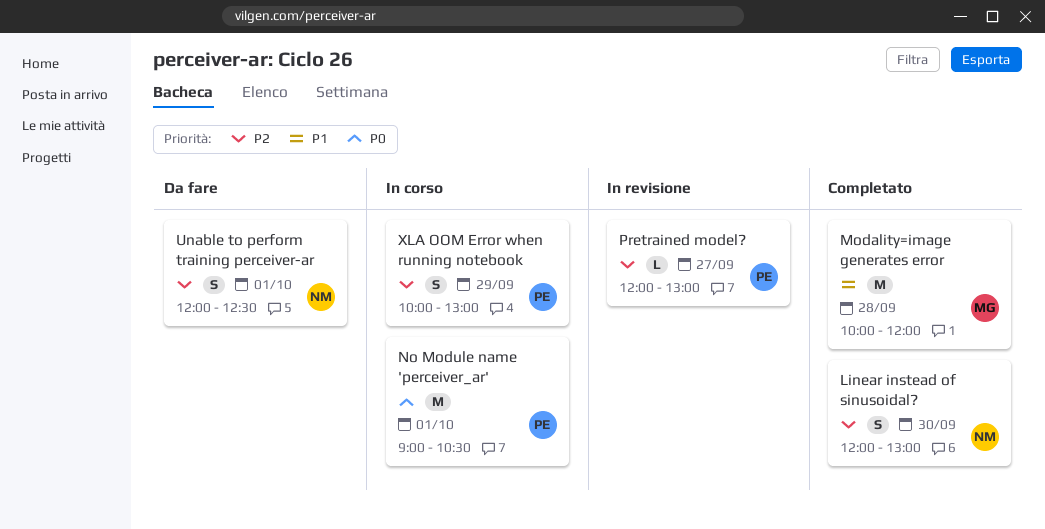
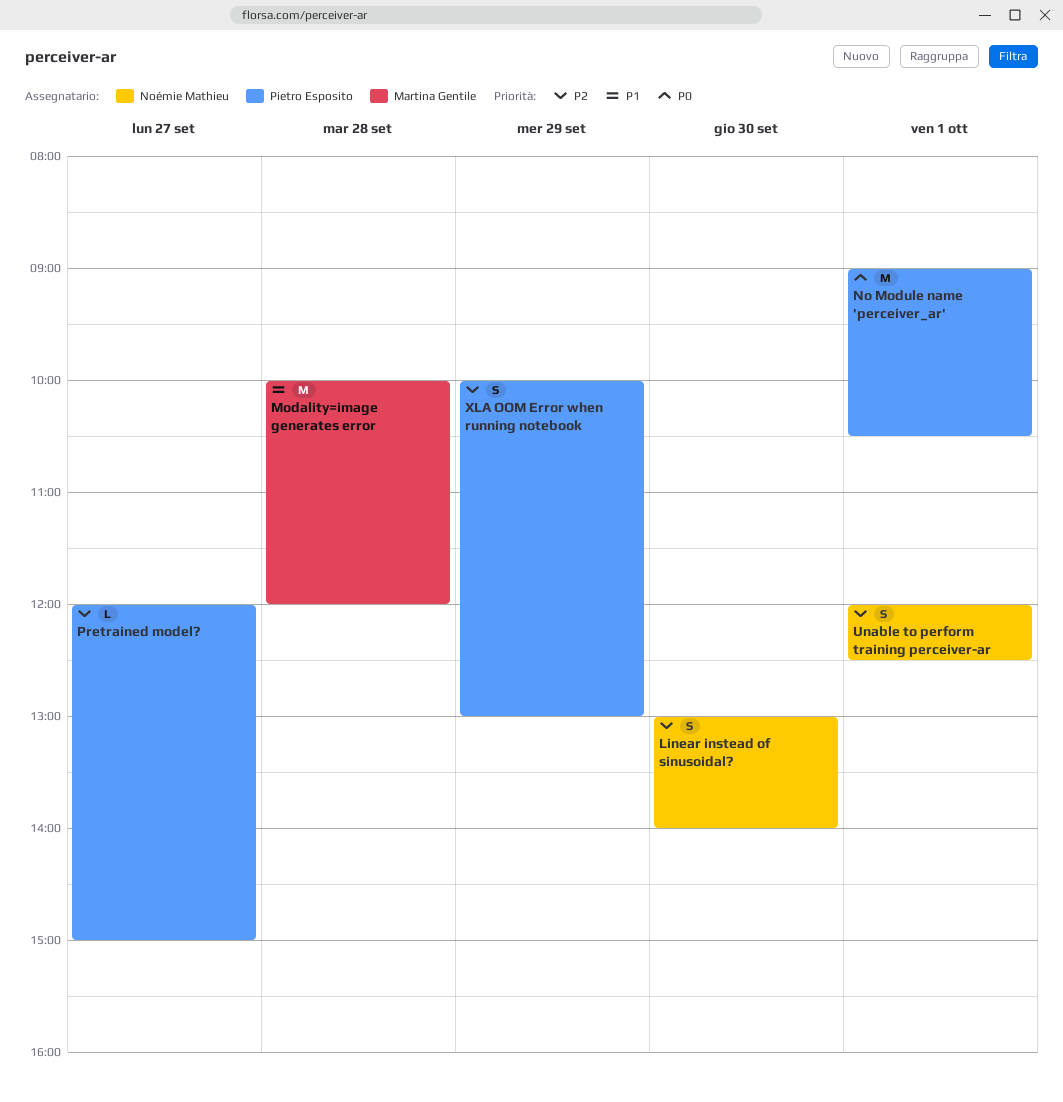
Linear instead of sinusoidal?, begins: 12:00 -> 13:00
Linear instead of sinusoidal?, ends: 13:00 -> 14:00
Pretrained model?, ends: 13:00 -> 15:00

